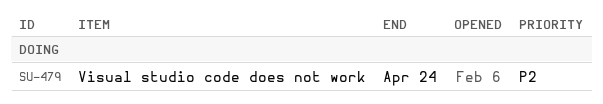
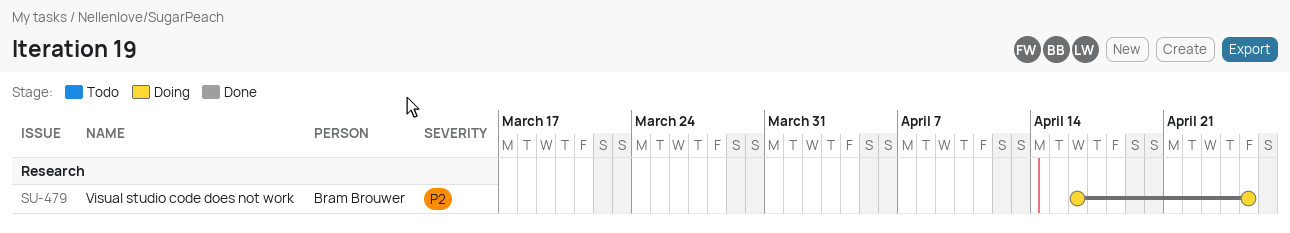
SU-479, due: Apr 24 -> Apr 25

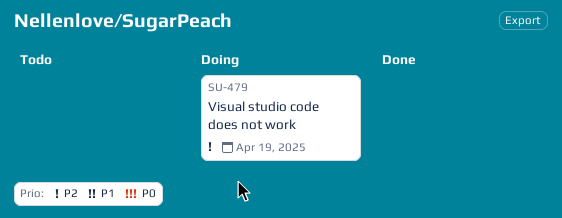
SU-479, due: Apr 25 -> Apr 19

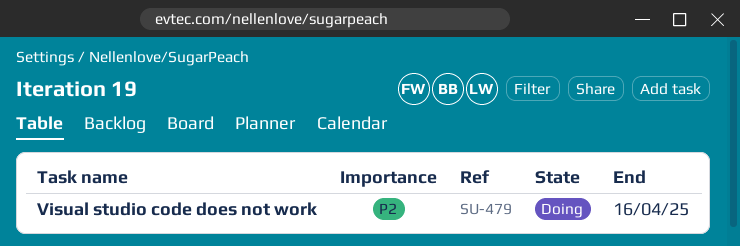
SU-479, due: Apr 19 -> Apr 16

